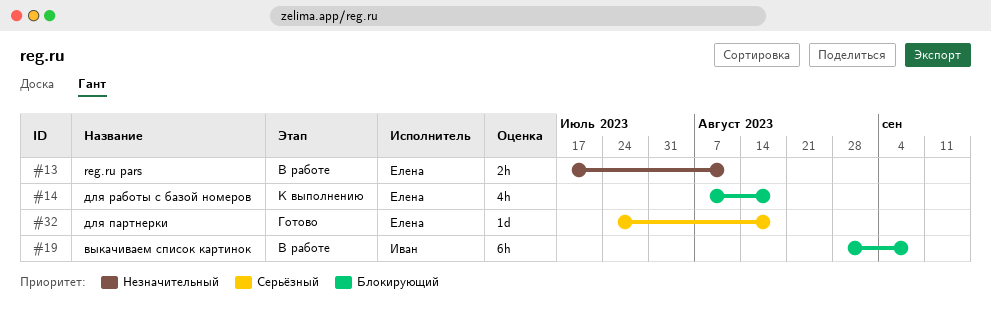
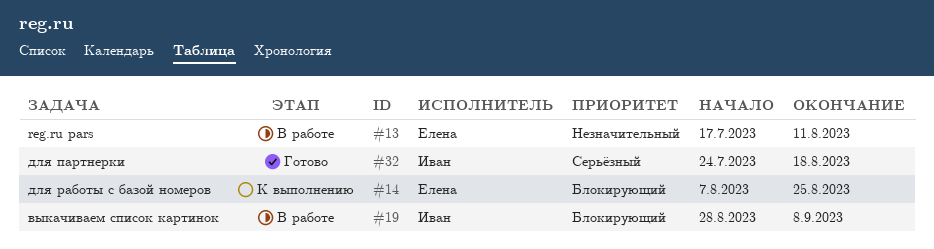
#14, due: Aug 18 -> Aug 25
#32, owner: Елена -> Иван

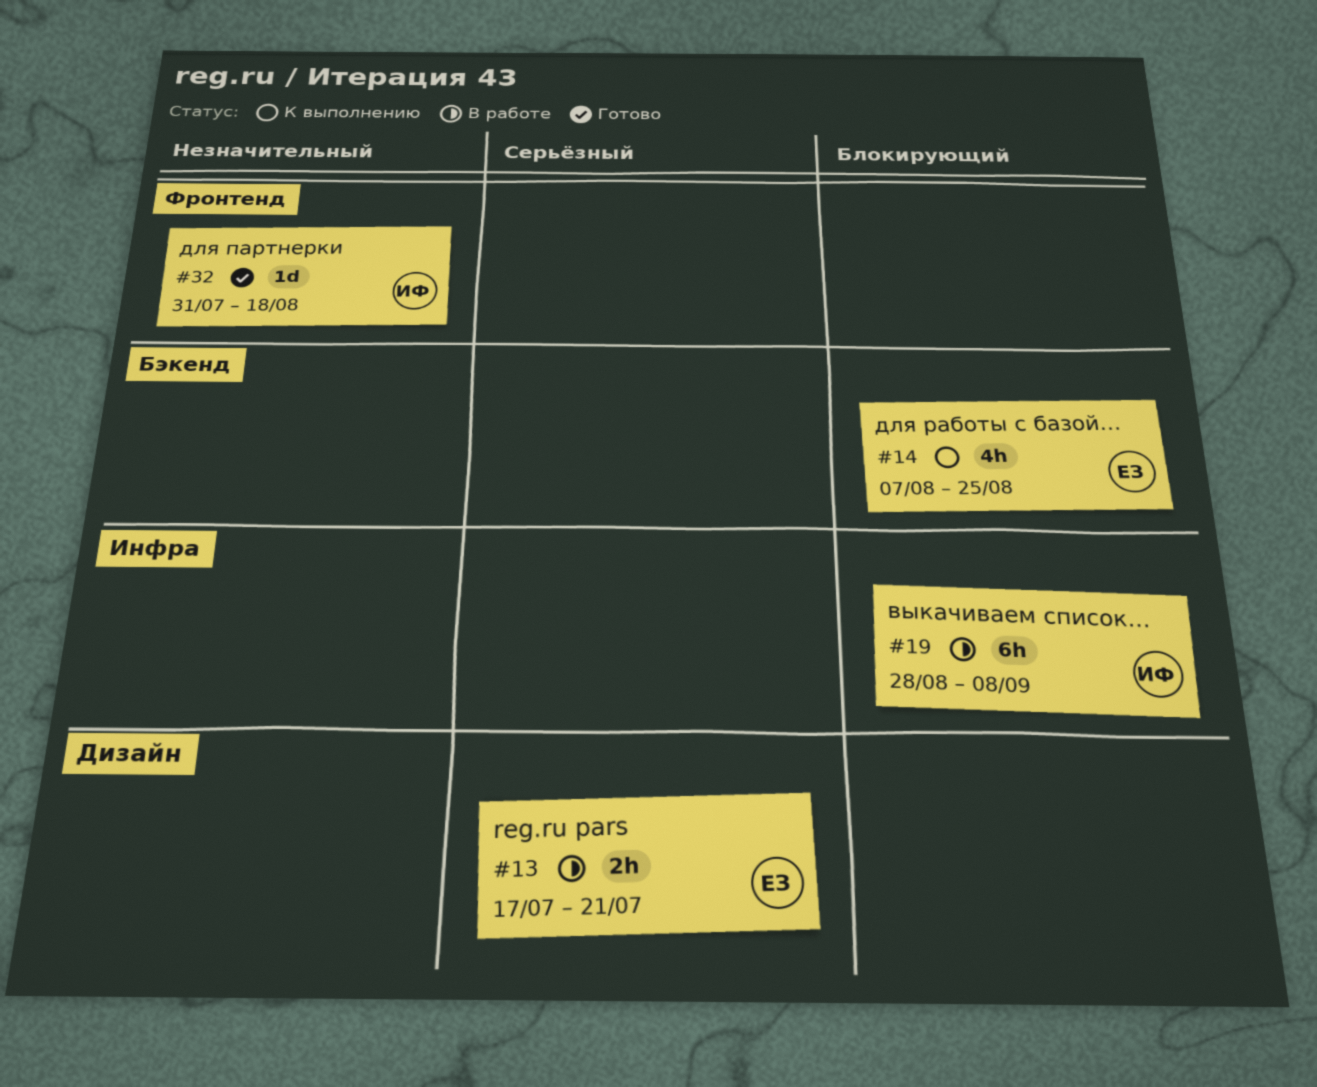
#13, priority: Незначительный -> Серьёзный
#13, due: Aug 11 -> Jul 21
#32, priority: Серьёзный -> Незначительный
#32, start: Jul 24 -> Jul 31

